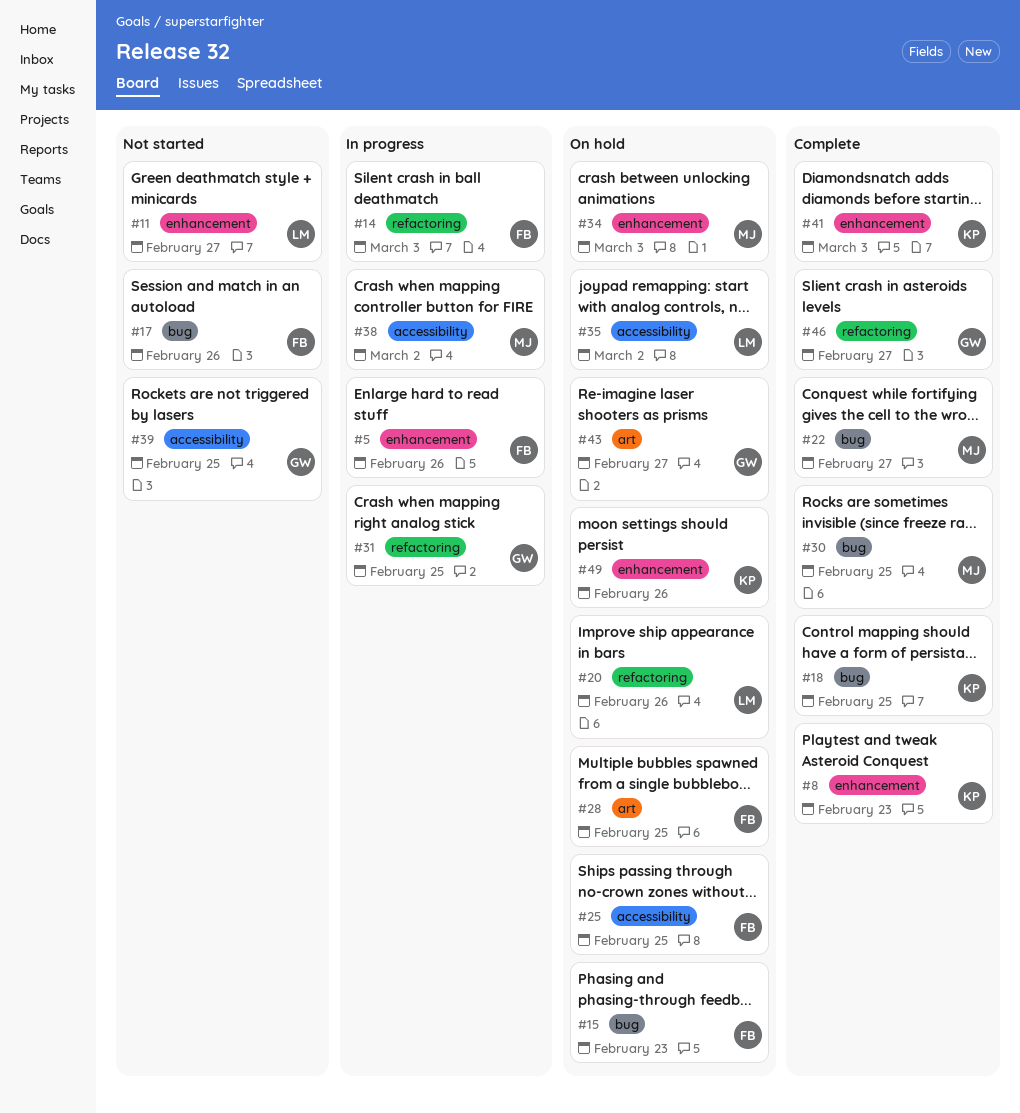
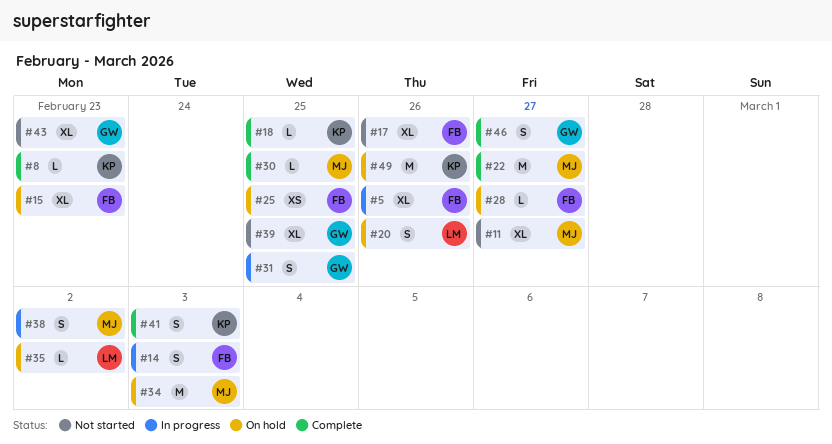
#11, owner: LM -> MJ
#28, due: Feb 25 -> Feb 27
#43, status: On hold -> Not started
#43, due: Feb 27 -> Feb 23

